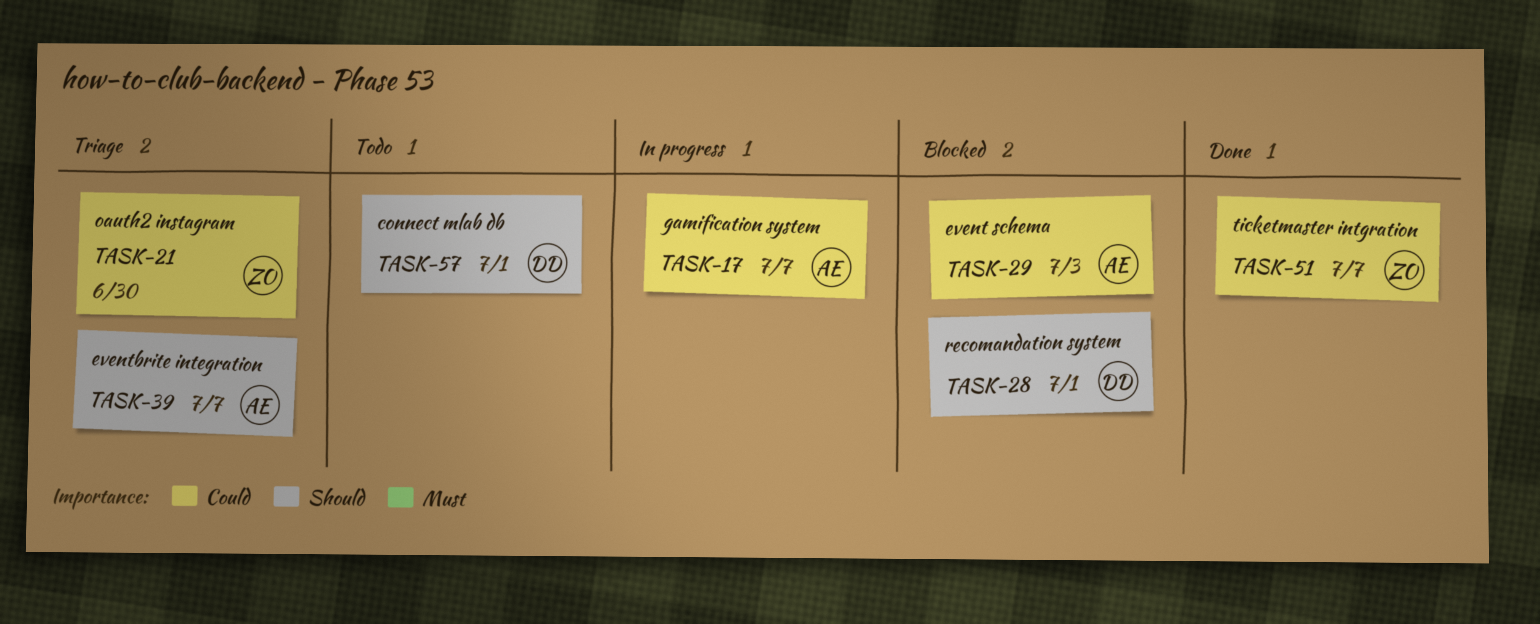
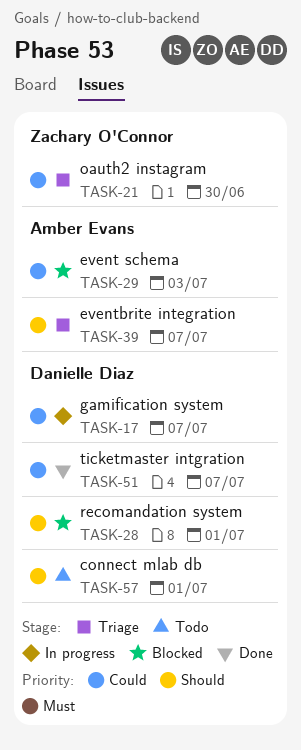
TASK-17, owner: Amber Evans -> Danielle Diaz
TASK-51, owner: Zachary O'Connor -> Danielle Diaz

